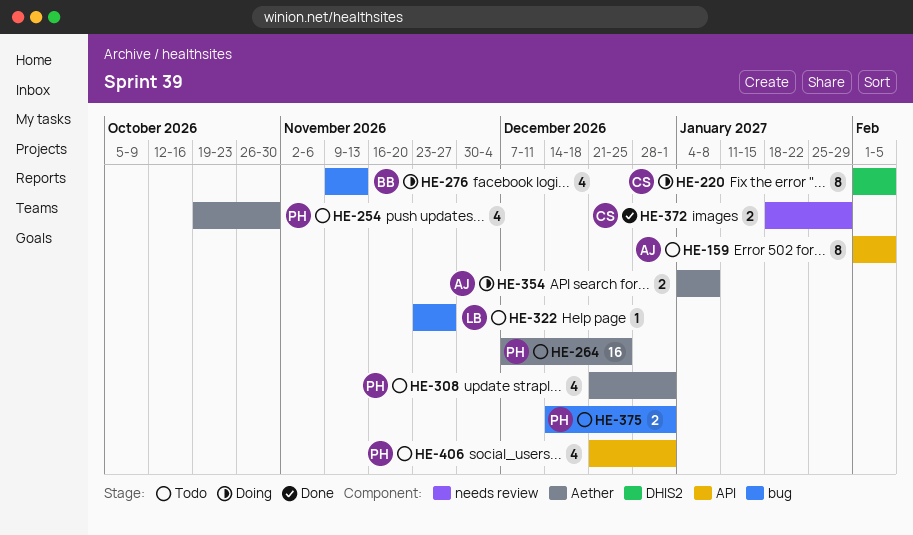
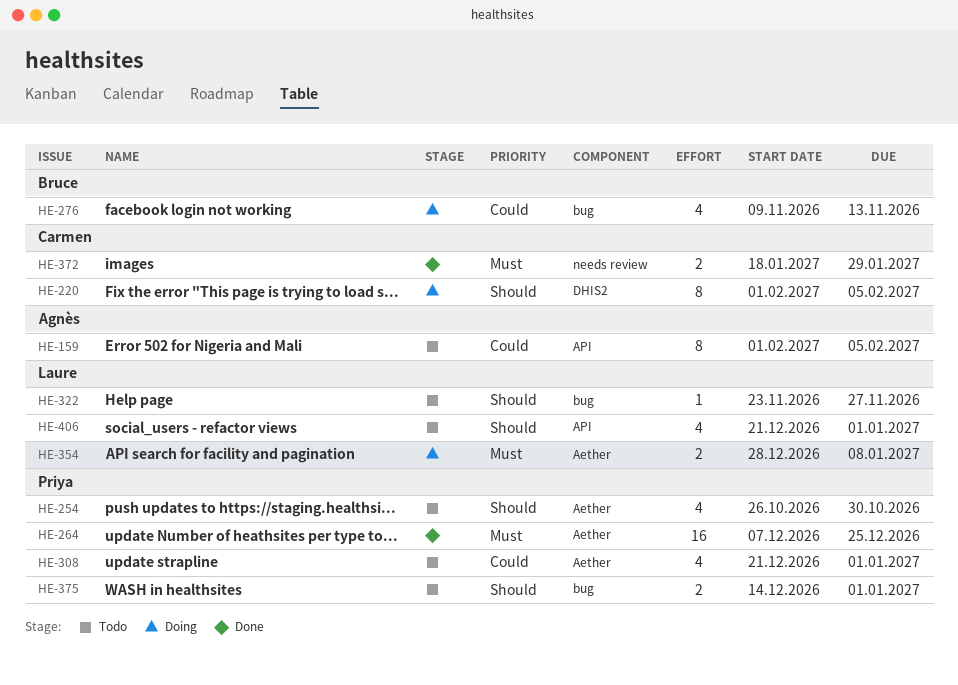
HE-254, start: Oct 19 -> Oct 26
HE-264, status: Todo -> Done
HE-354, owner: Agnès -> Laure
HE-354, start: Jan 4 -> Dec 28
HE-406, owner: Priya -> Laure

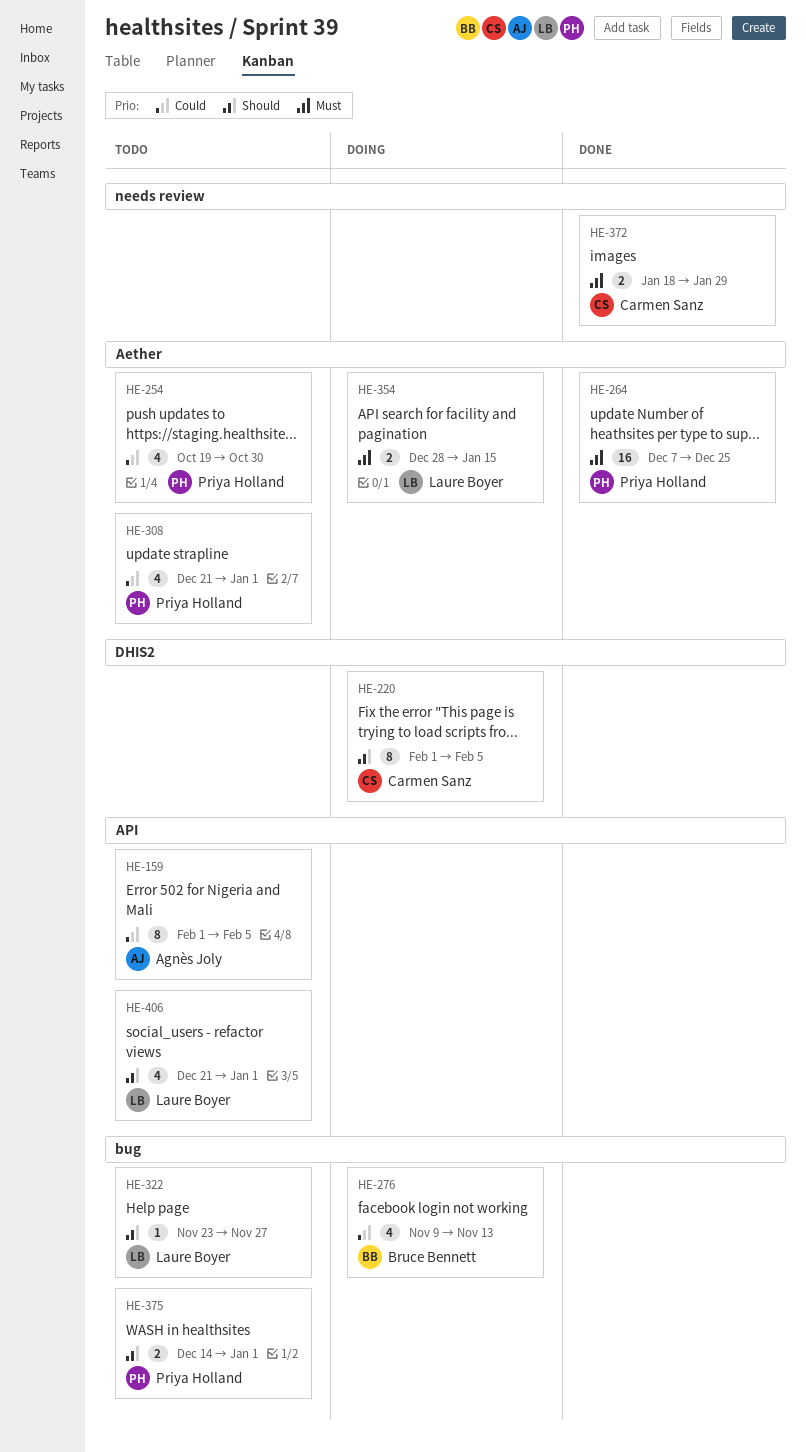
HE-254, priority: Should -> Could
HE-254, start: Oct 26 -> Oct 19
HE-354, due: Jan 8 -> Jan 15

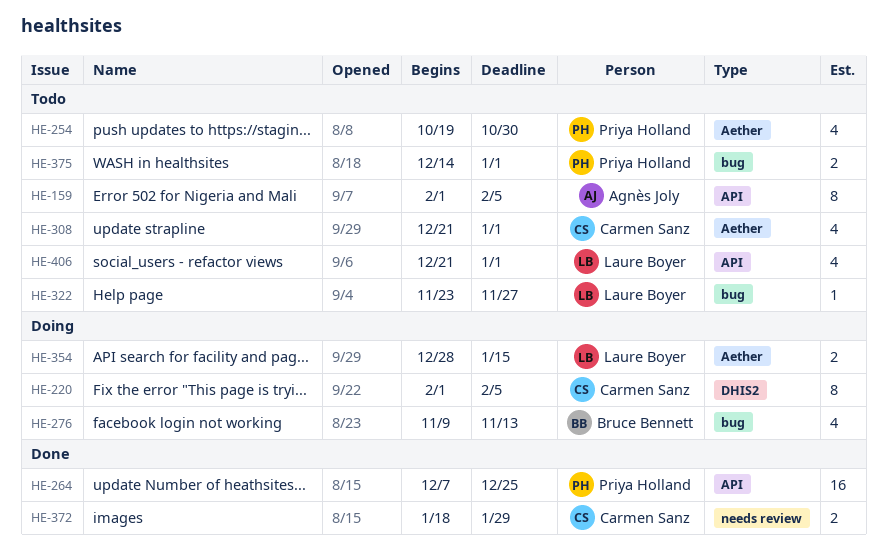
HE-264, label: Aether -> API
HE-308, owner: Priya Holland -> Carmen Sanz

